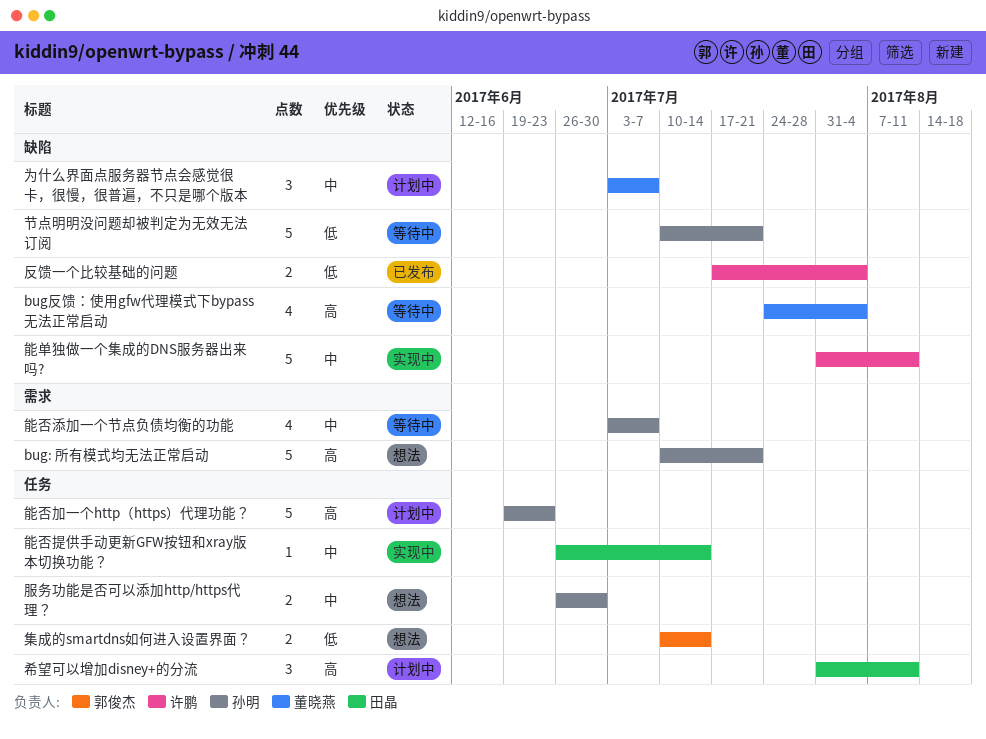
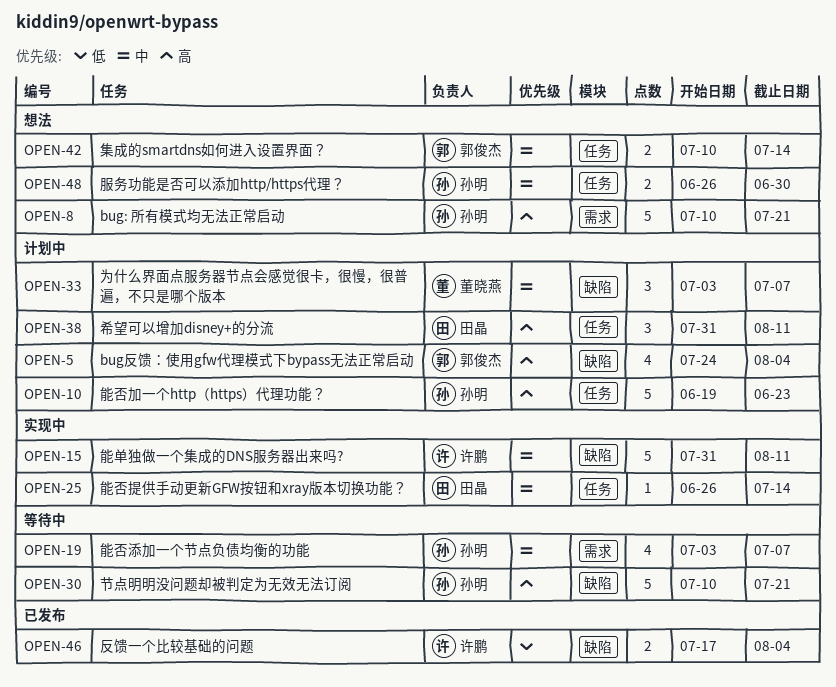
bug反馈：使用gfw代理模式下bypass无法正常启动, status: 等待中 -> 计划中
bug反馈：使用gfw代理模式下bypass无法正常启动, owner: 董晓燕 -> 郭俊杰
节点明明没问题却被判定为无效无法订阅, priority: 低 -> 高
集成的smartdns如何进入设置界面？, priority: 低 -> 中

